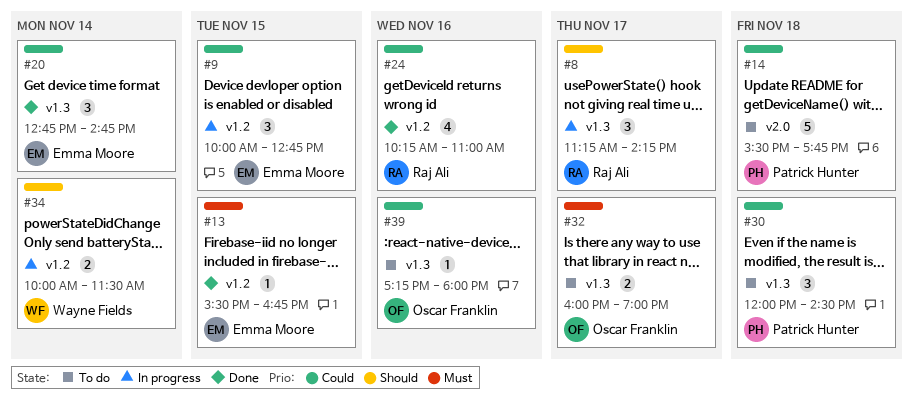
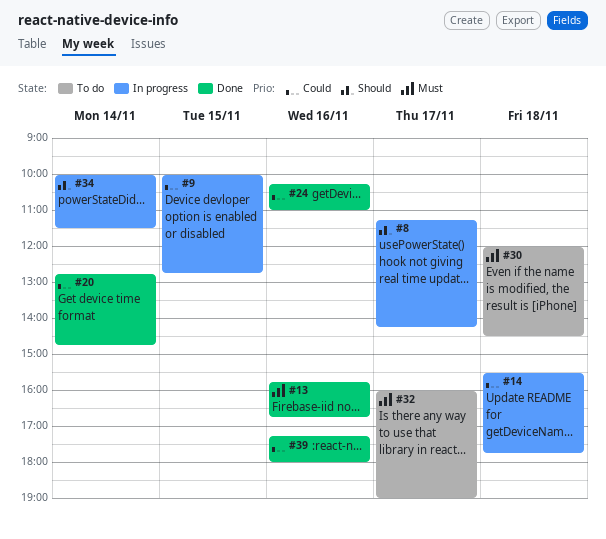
#13, day: Nov 15 -> Nov 16
#13, begins: 15:30 -> 15:45
#14, status: To do -> In progress
#30, priority: Could -> Must
#39, status: To do -> Done

